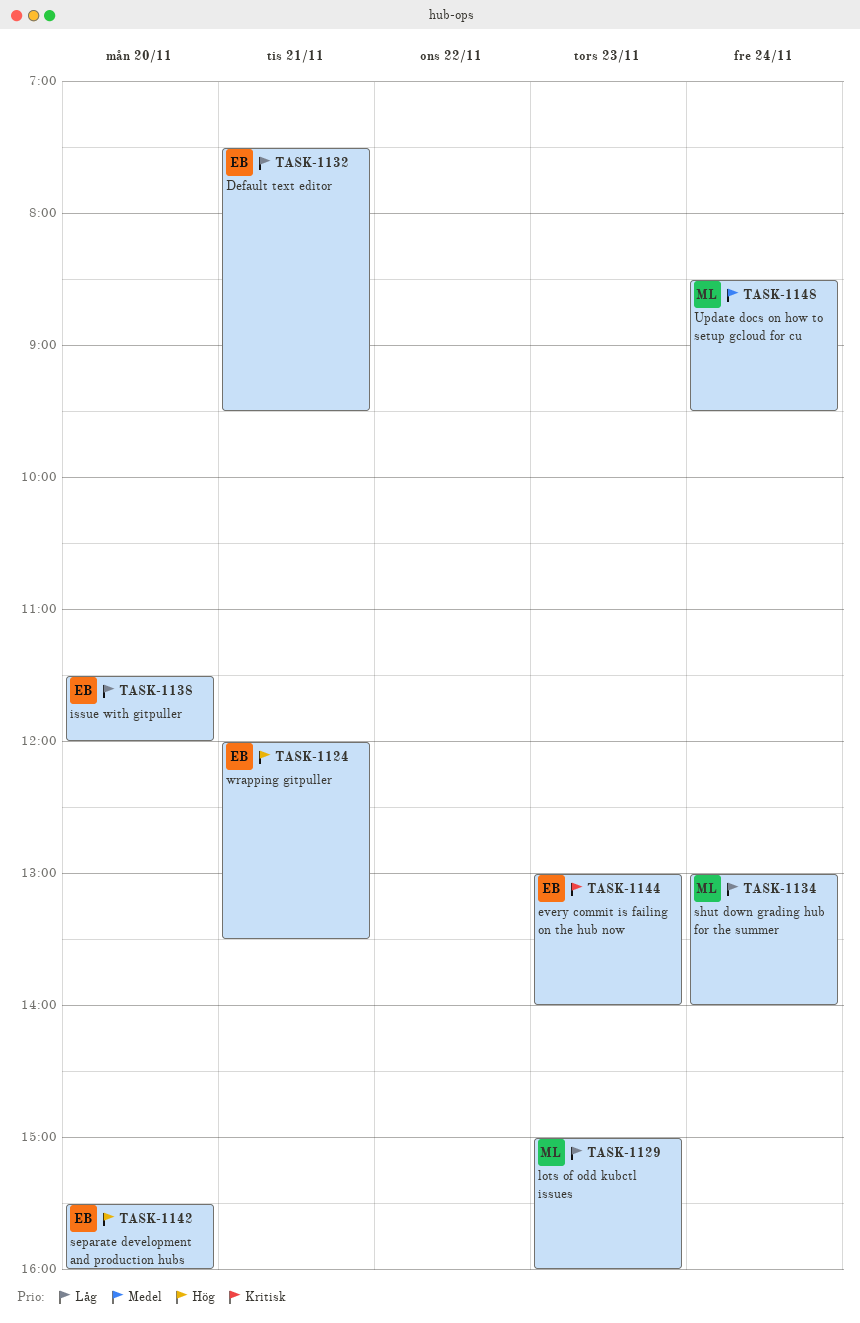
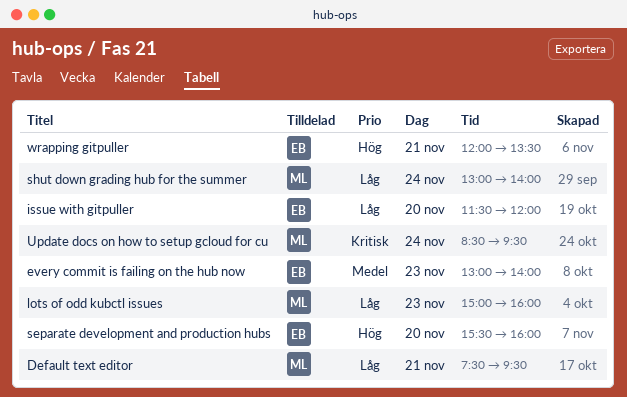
Default text editor, owner: EB -> ML
every commit is failing on the hub now, priority: Kritisk -> Medel
Update docs on how to setup gcloud for cu, priority: Medel -> Kritisk

